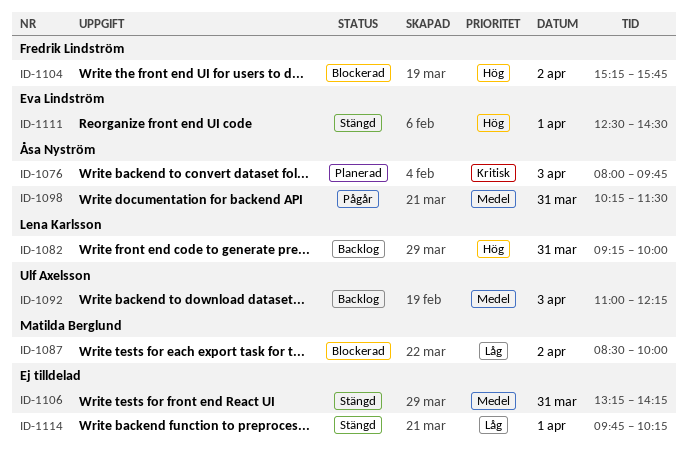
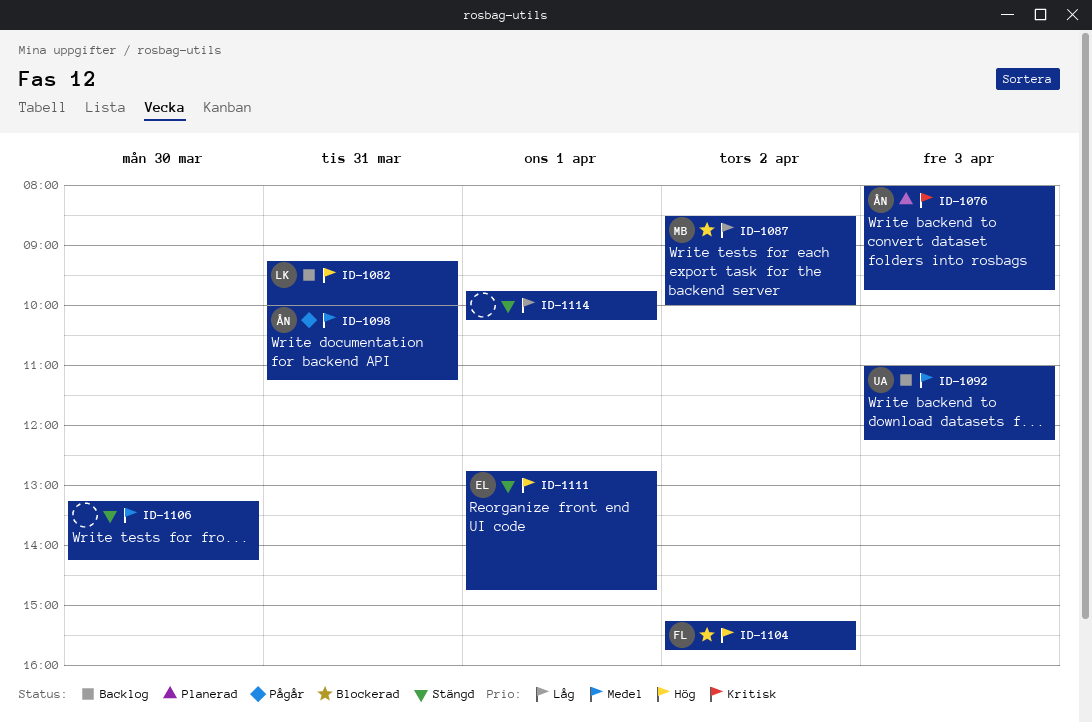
ID-1098, begins: 10:15 -> 10:00
ID-1098, ends: 11:30 -> 11:15
ID-1106, day: Mar 31 -> Mar 30
ID-1111, begins: 12:30 -> 12:45
ID-1111, ends: 14:30 -> 14:45

